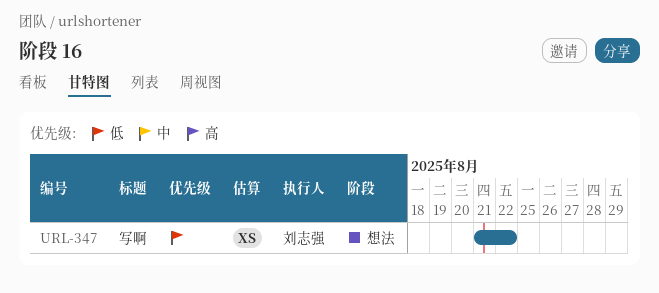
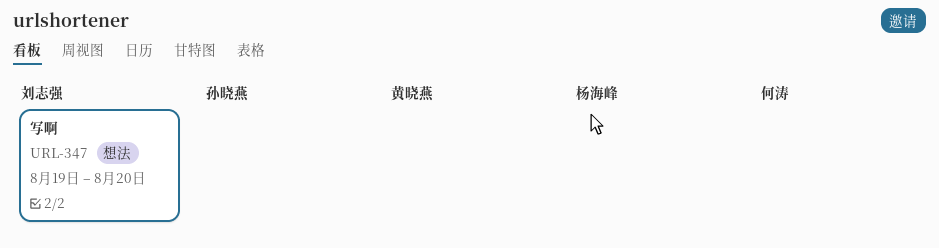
URL-347, start: Aug 21 -> Aug 19
URL-347, due: Aug 22 -> Aug 20

